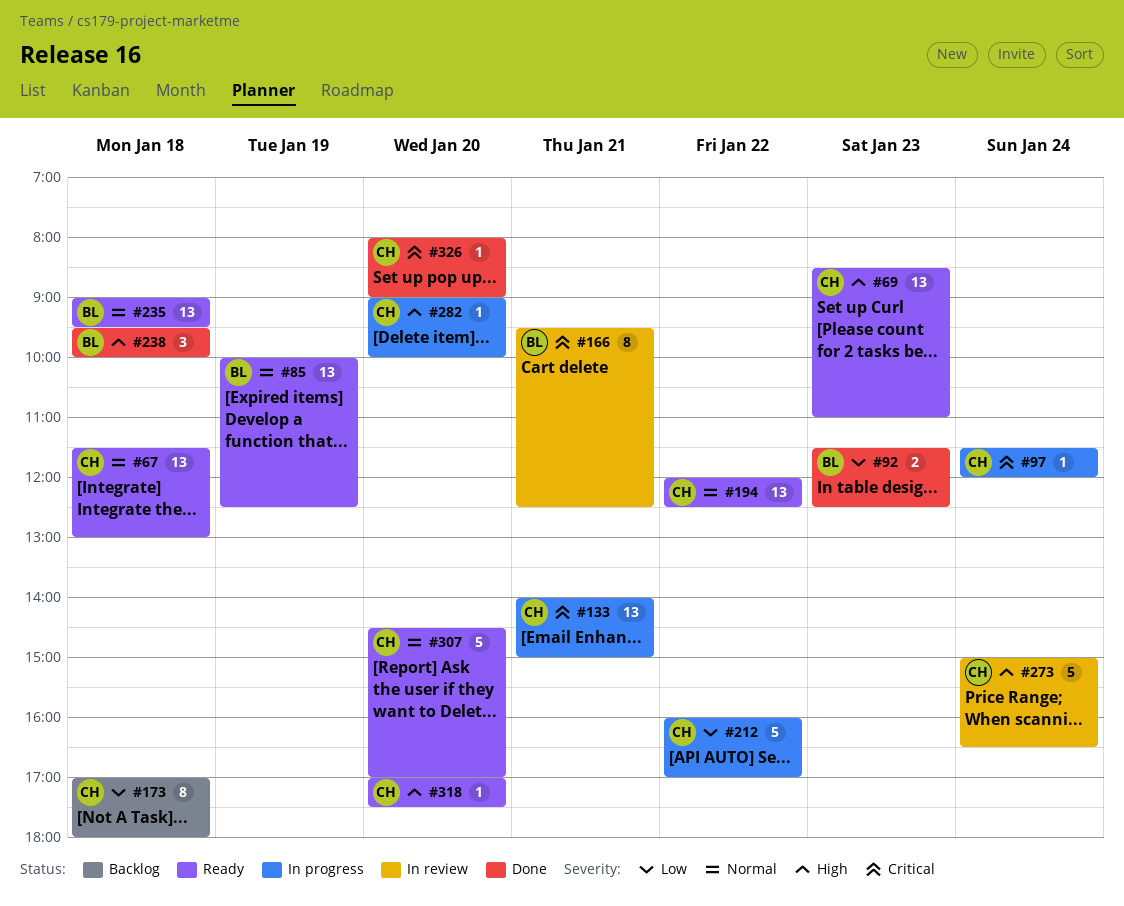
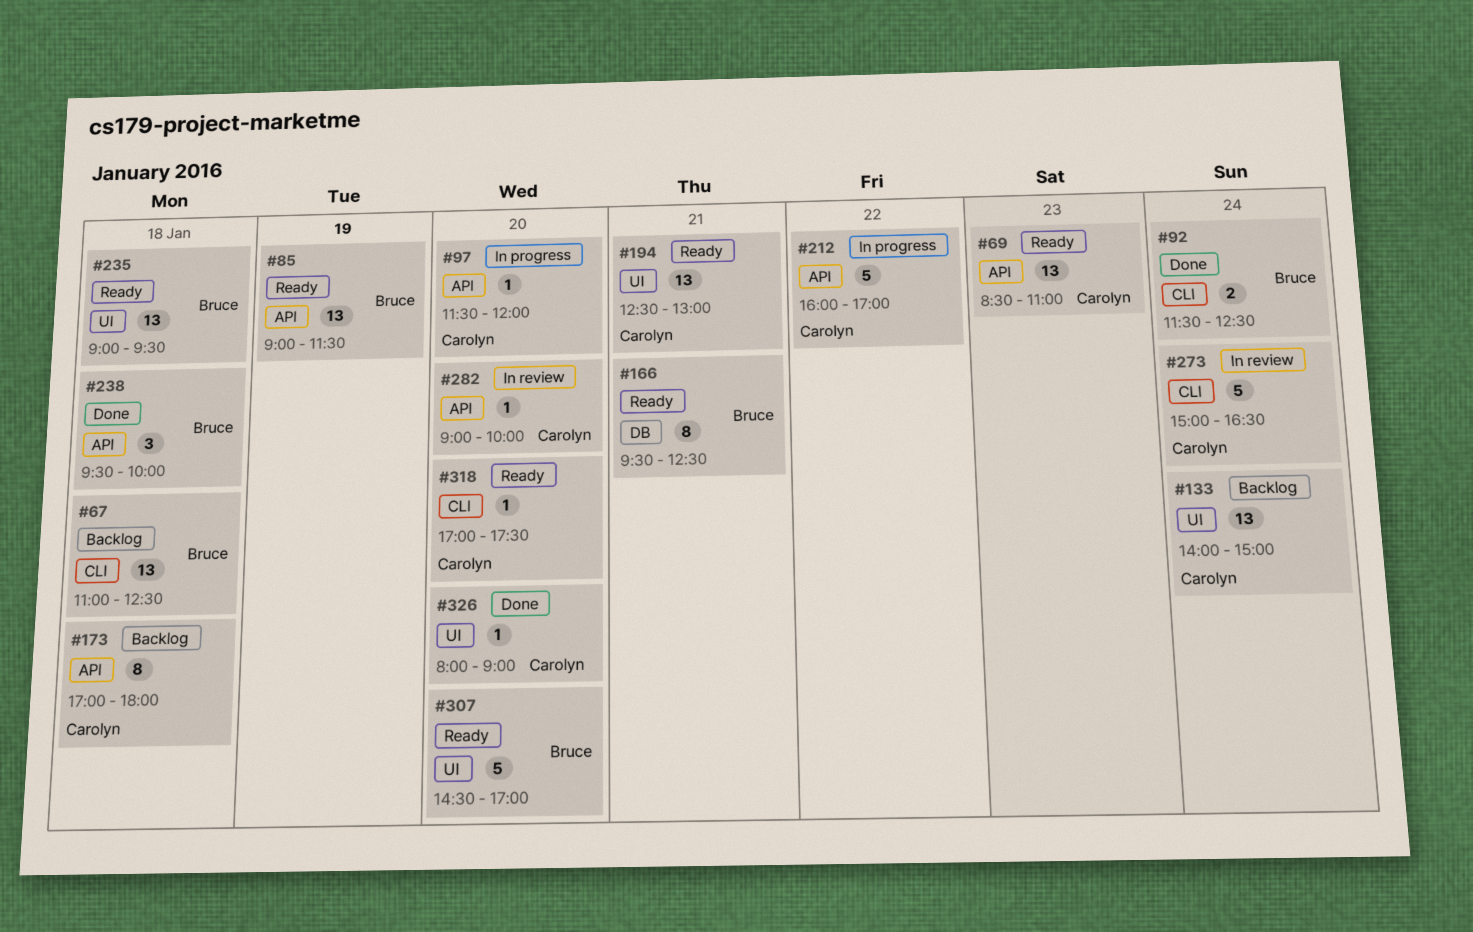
#67, status: Ready -> Backlog
#67, owner: Carolyn -> Bruce
#67, begins: 11:30 -> 11:00
#67, ends: 13:00 -> 12:30
#85, begins: 10:00 -> 09:00
#85, ends: 12:30 -> 11:30
#92, day: Jan 23 -> Jan 24
#97, day: Jan 24 -> Jan 20
#133, status: In progress -> Backlog
#133, day: Jan 21 -> Jan 24
#166, status: In review -> Ready
#194, day: Jan 22 -> Jan 21
#194, begins: 12:00 -> 12:30
#194, ends: 12:30 -> 13:00
#282, status: In progress -> In review
#307, owner: Carolyn -> Bruce

